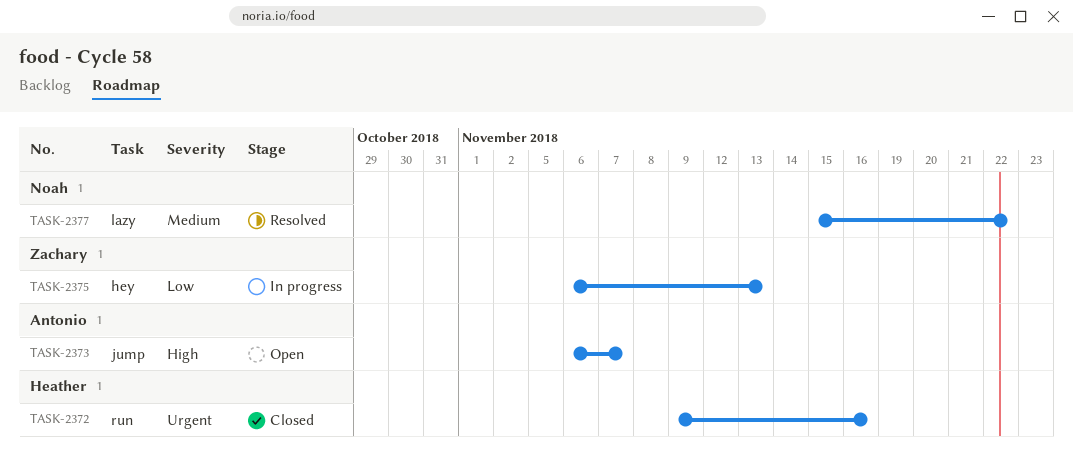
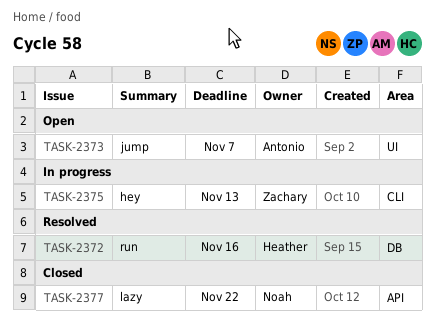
TASK-2372, status: Closed -> Resolved
TASK-2377, status: Resolved -> Closed

